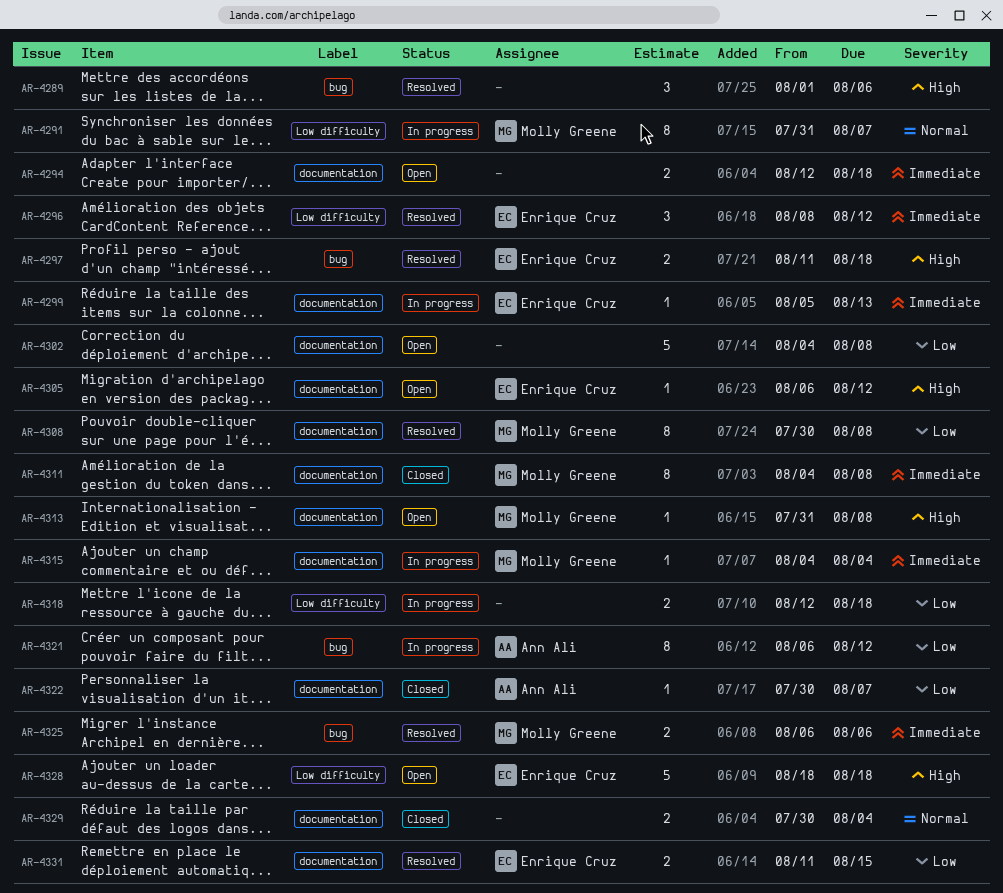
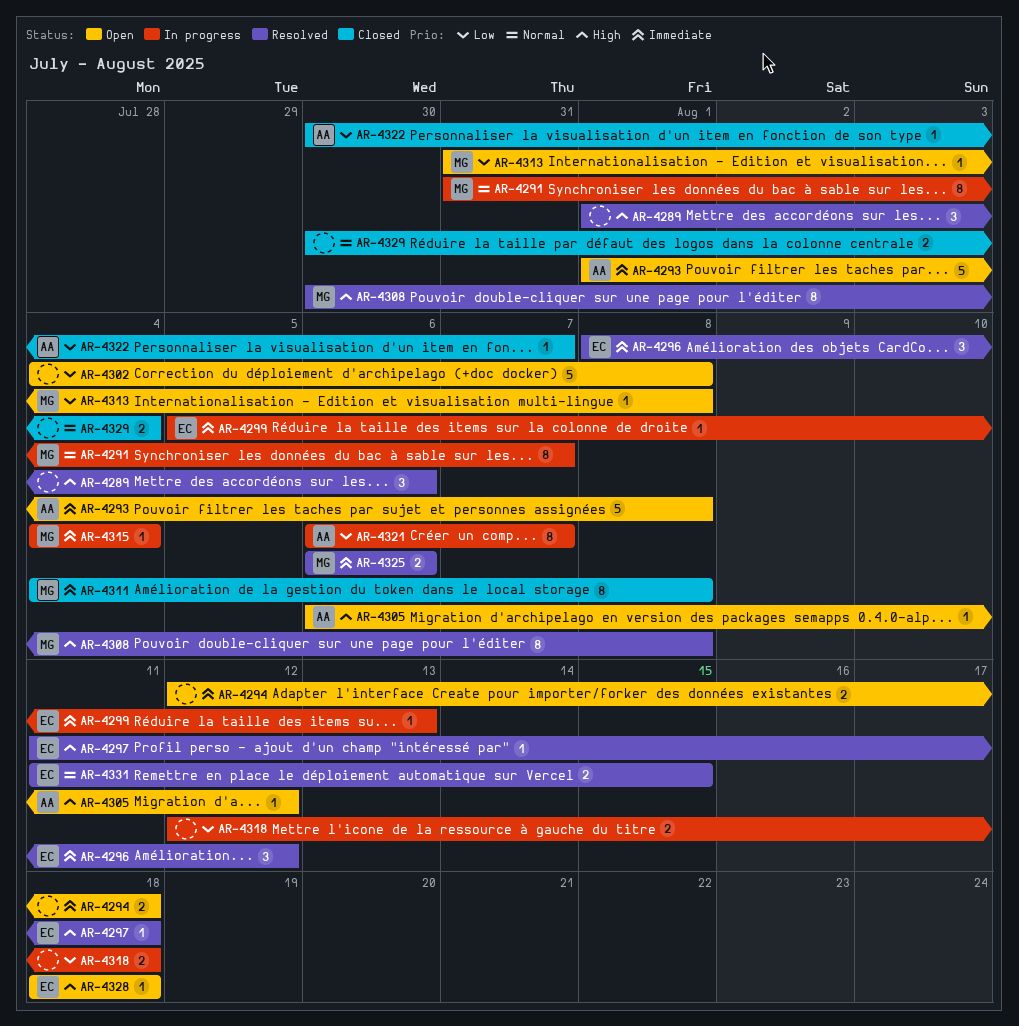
AR-4293: none -> present
AR-4297, estimate: 2 -> 1
AR-4305, owner: Enrique Cruz -> Ann Ali
AR-4308, priority: Low -> High
AR-4313, priority: High -> Low
AR-4321, due: Aug 12 -> Aug 7
AR-4328, estimate: 5 -> 1
AR-4331, priority: Low -> Normal

